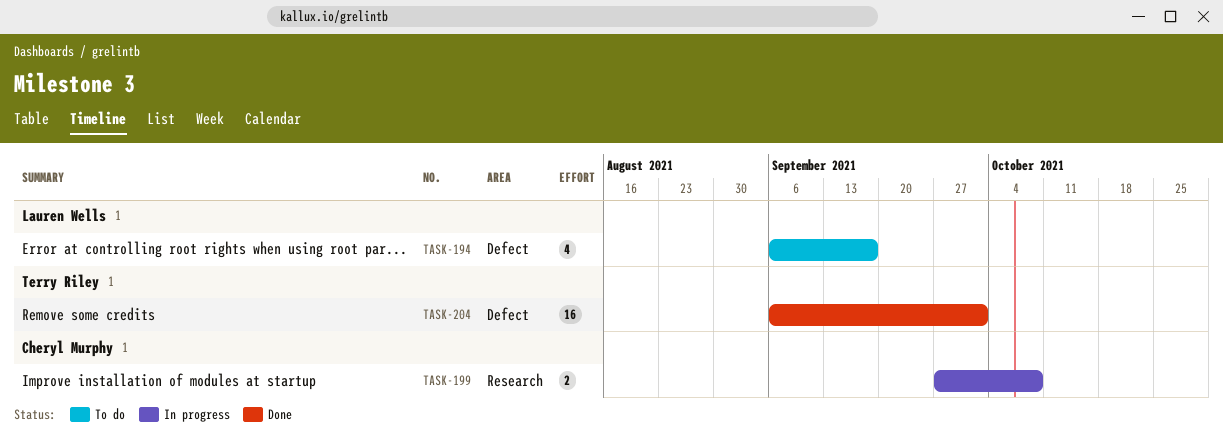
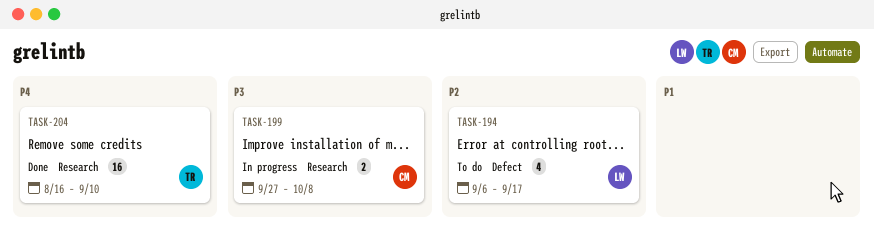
TASK-204, label: Defect -> Research
TASK-204, start: Sep 6 -> Aug 16
TASK-204, due: Oct 1 -> Sep 10

